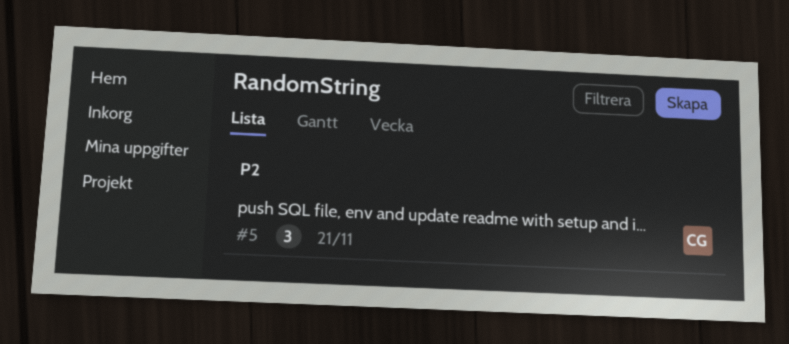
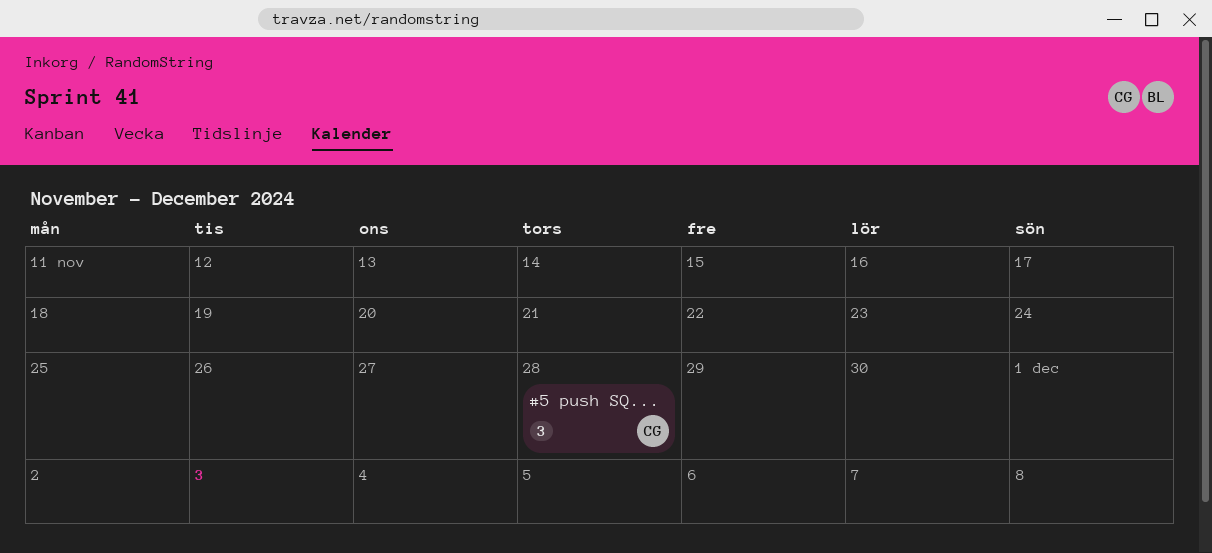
#5, due: Nov 21 -> Nov 28

